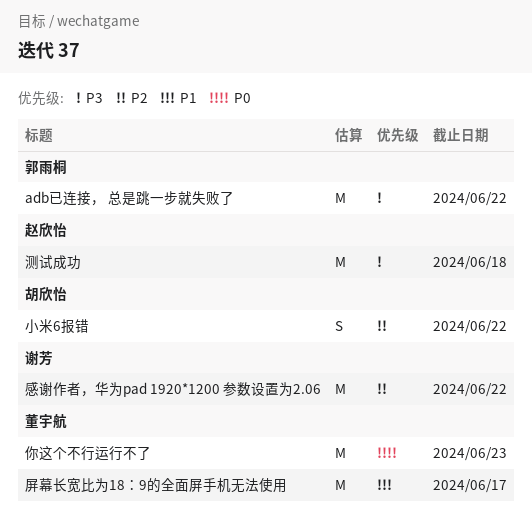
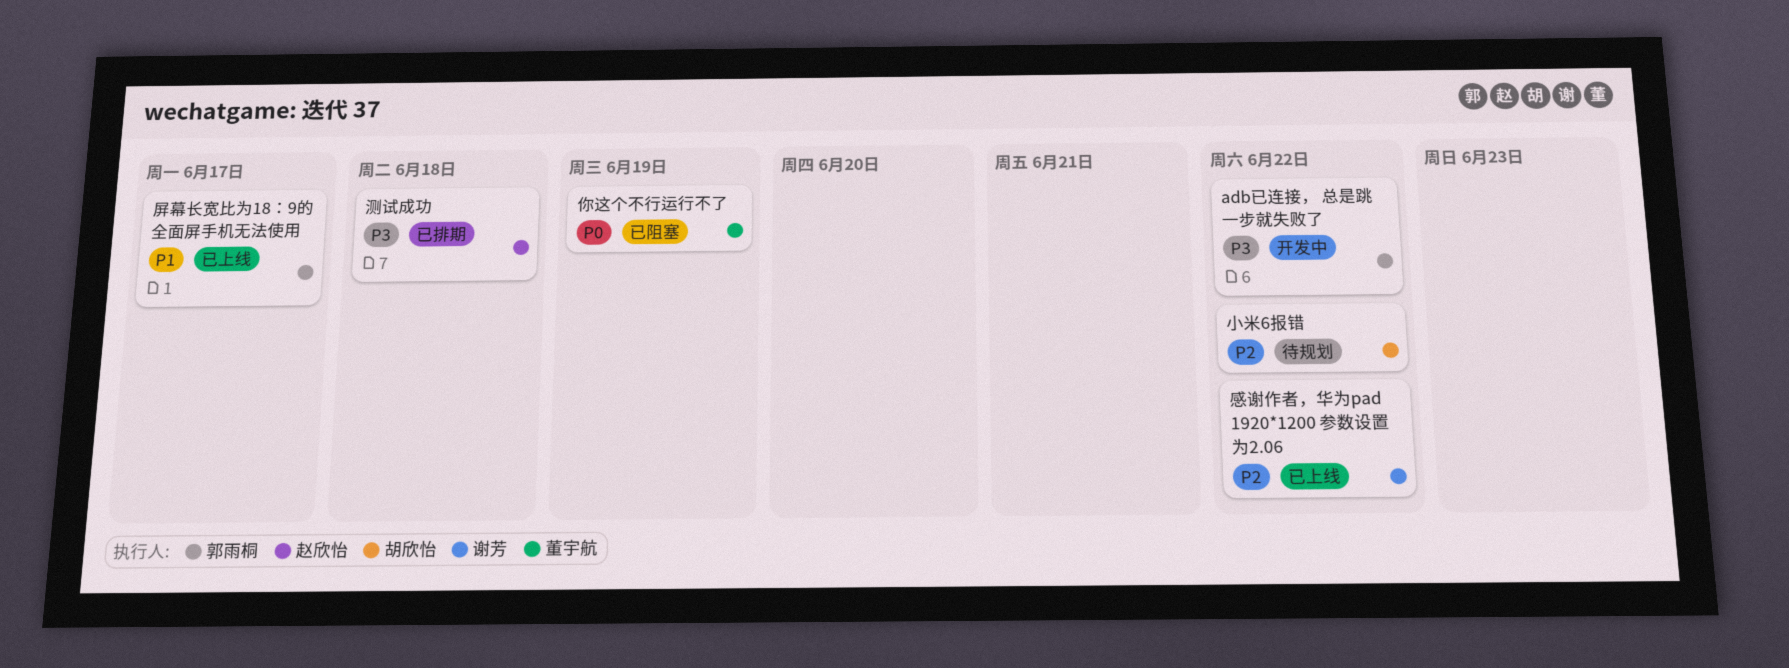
你这个不行运行不了, due: Jun 23 -> Jun 19
屏幕长宽比为18：9的全面屏手机无法使用, owner: 董宇航 -> 郭雨桐

